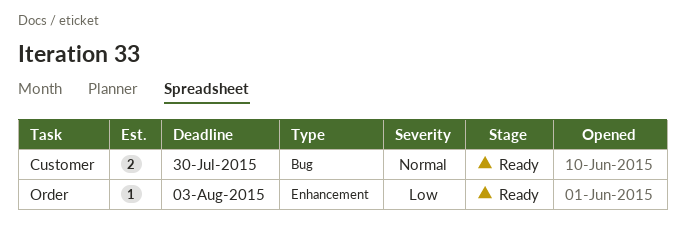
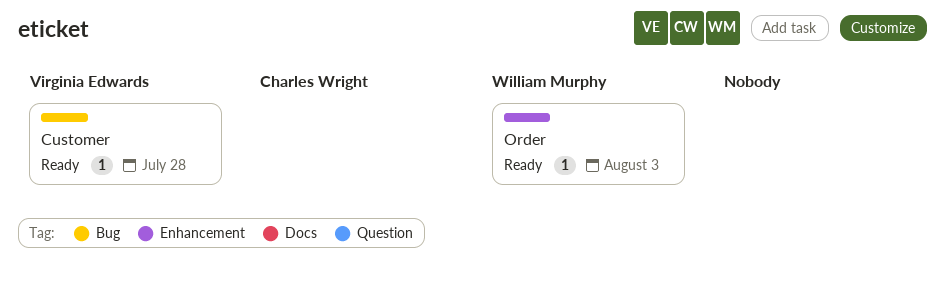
Customer, estimate: 2 -> 1
Customer, due: Jul 30 -> Jul 28

